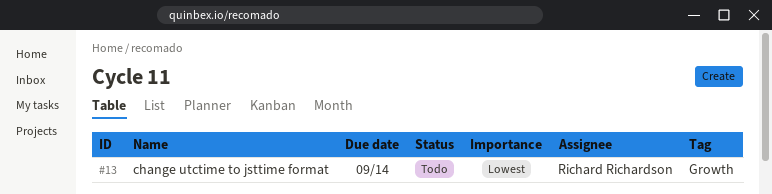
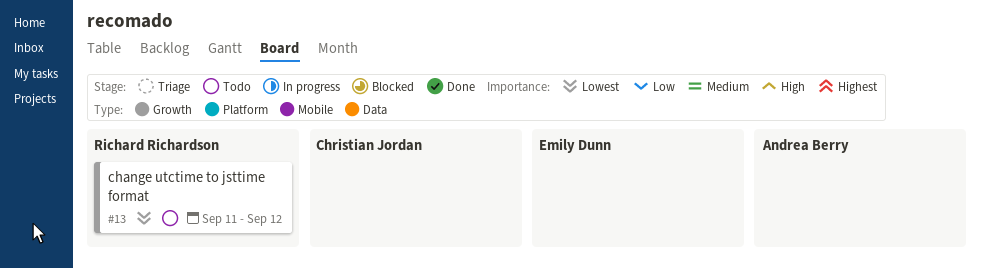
#13, due: Sep 14 -> Sep 12

